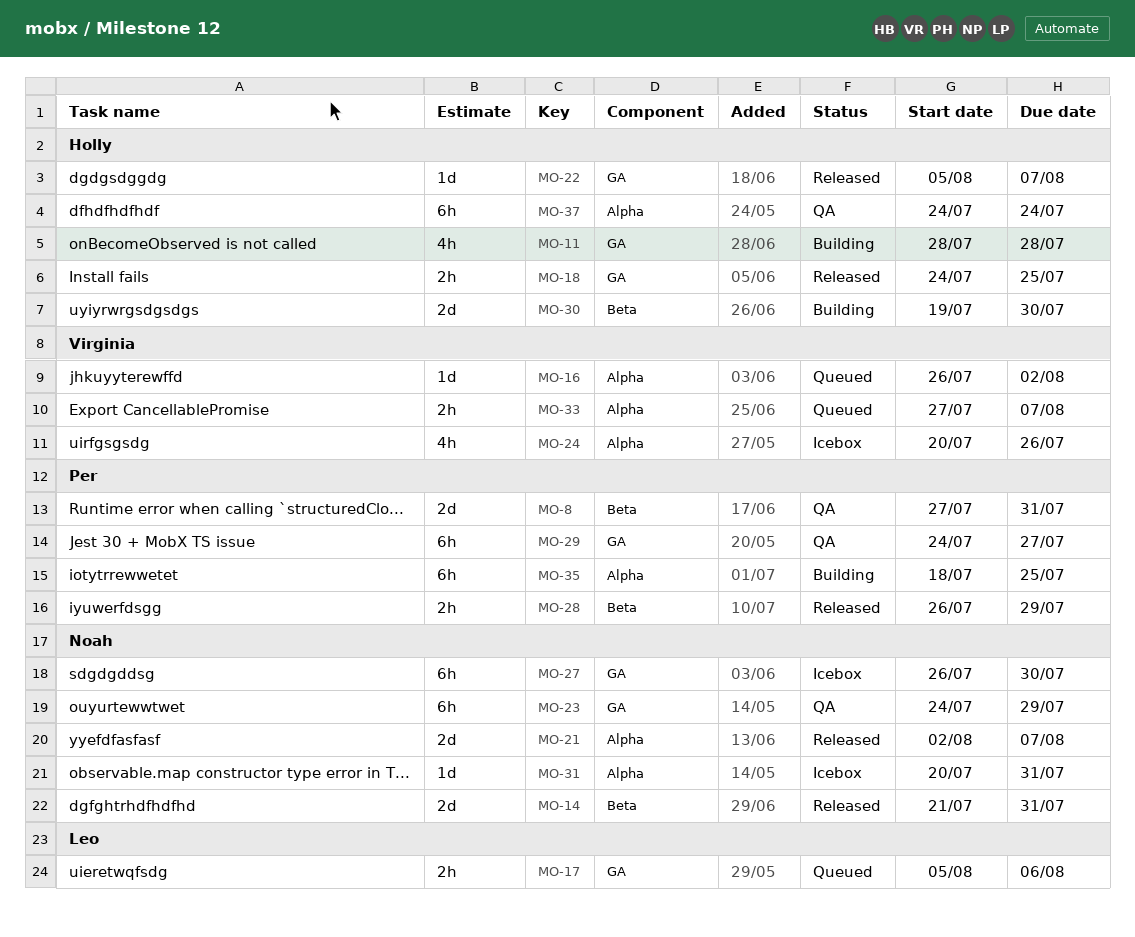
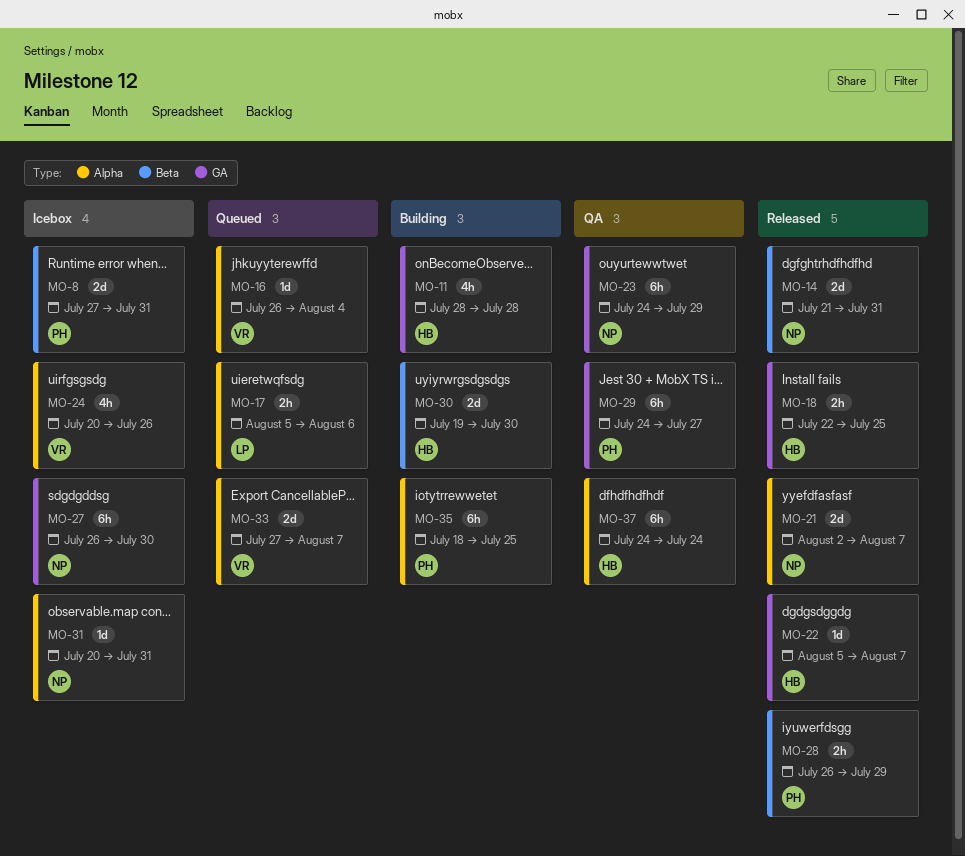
MO-8, status: QA -> Icebox
MO-16, due: Aug 2 -> Aug 4
MO-17, label: GA -> Alpha
MO-18, start: Jul 24 -> Jul 22
MO-33, estimate: 2h -> 2d

